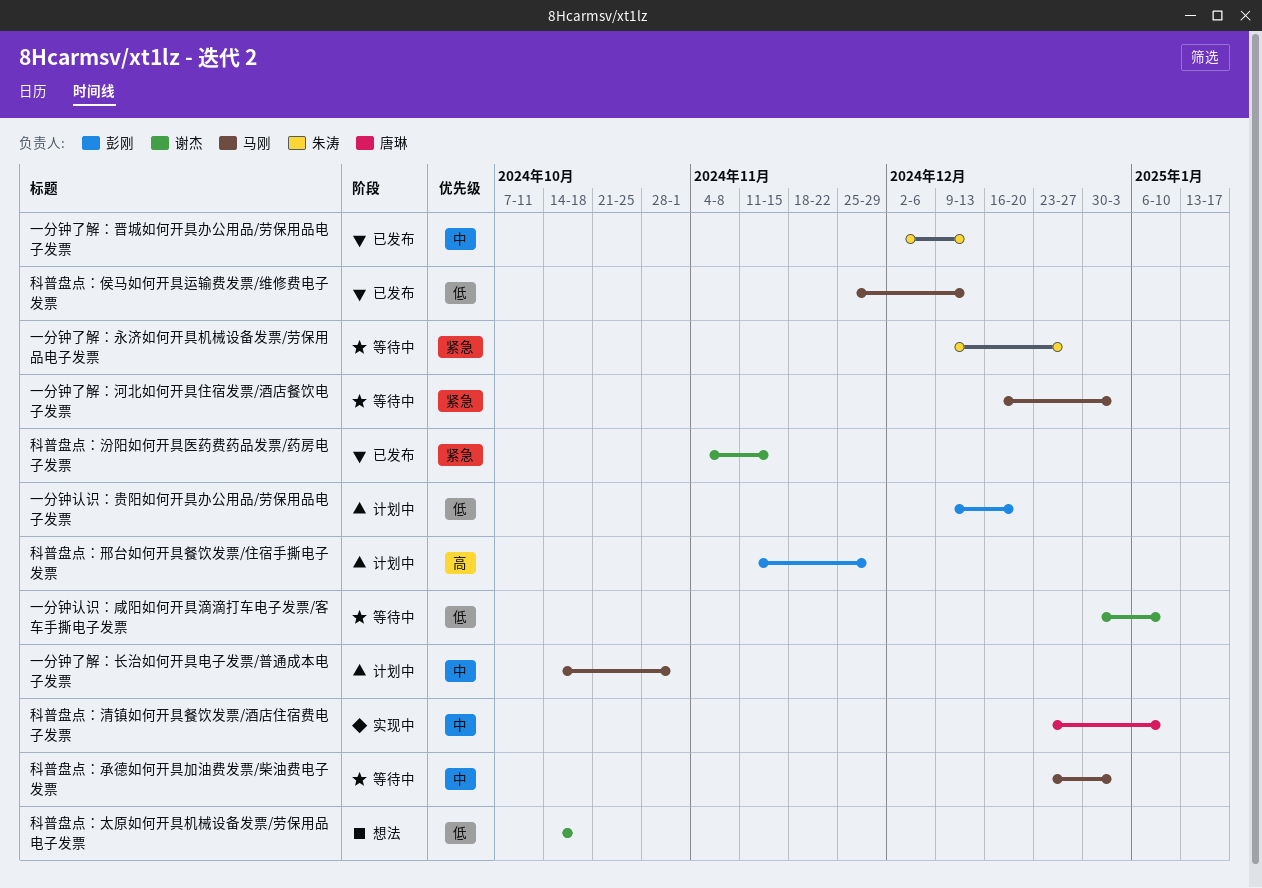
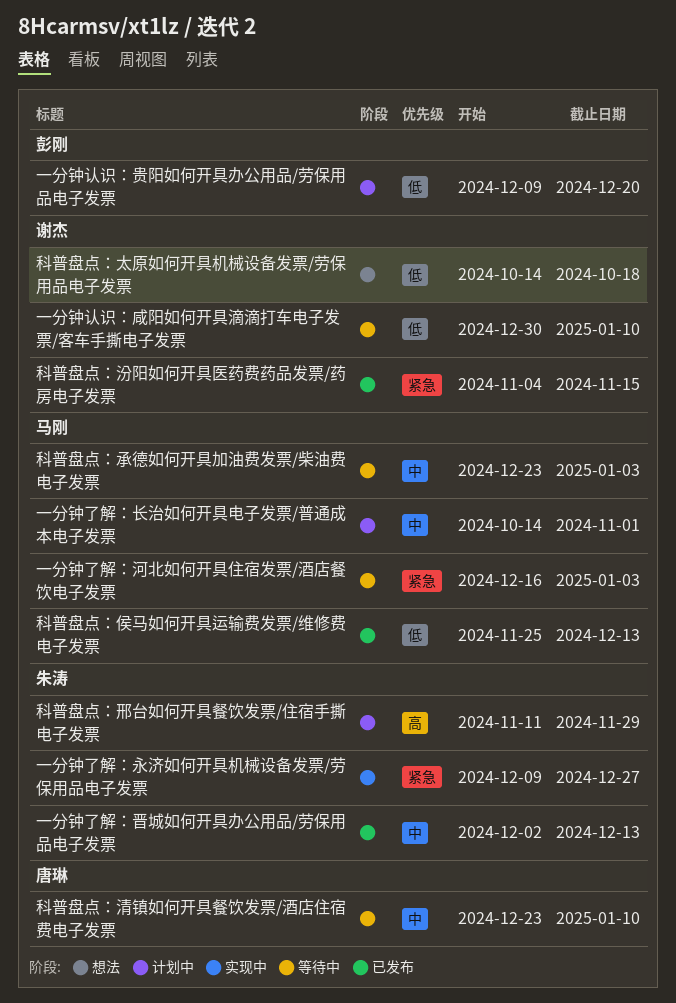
一分钟了解：永济如何开具机械设备发票/劳保用品电子发票, status: 等待中 -> 实现中
科普盘点：清镇如何开具餐饮发票/酒店住宿费电子发票, status: 实现中 -> 等待中
科普盘点：邢台如何开具餐饮发票/住宿手撕电子发票, owner: 彭刚 -> 朱涛

